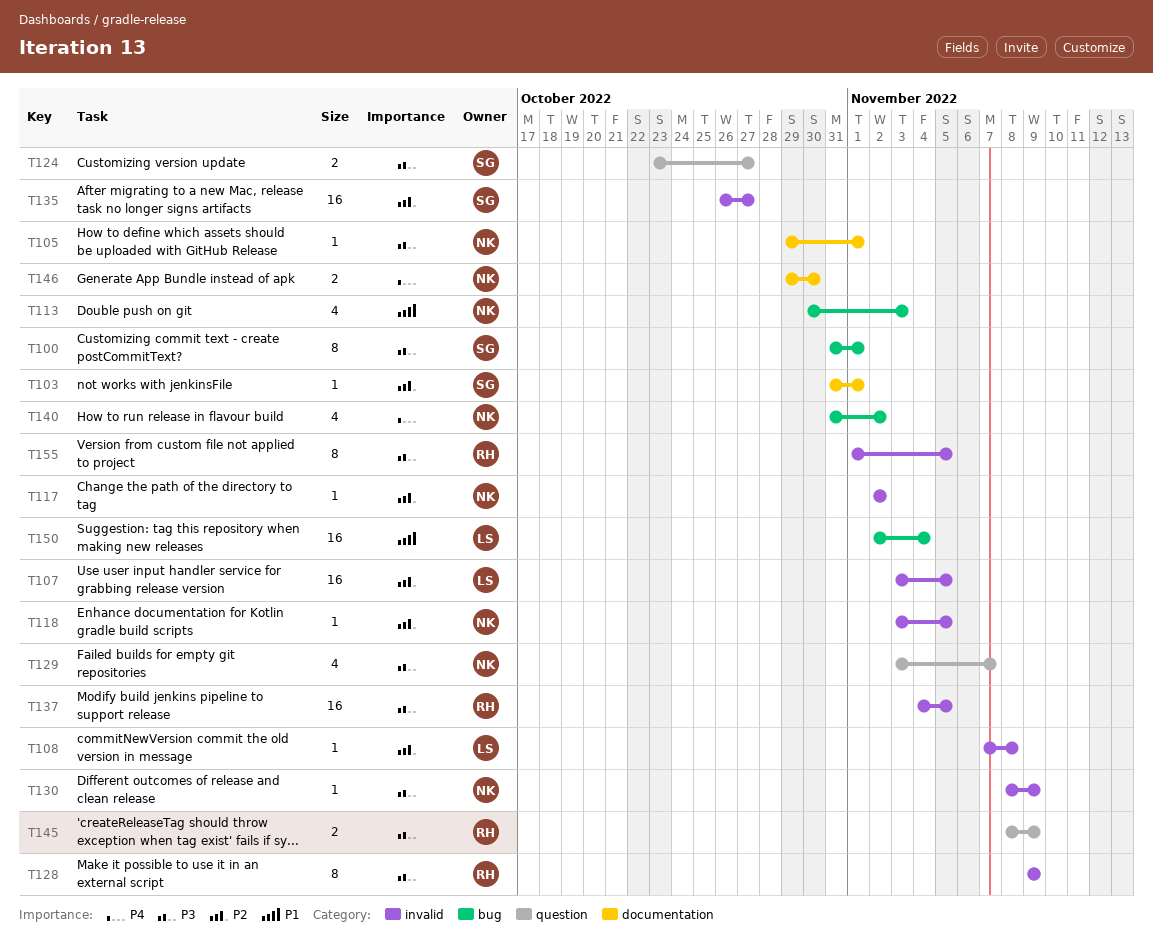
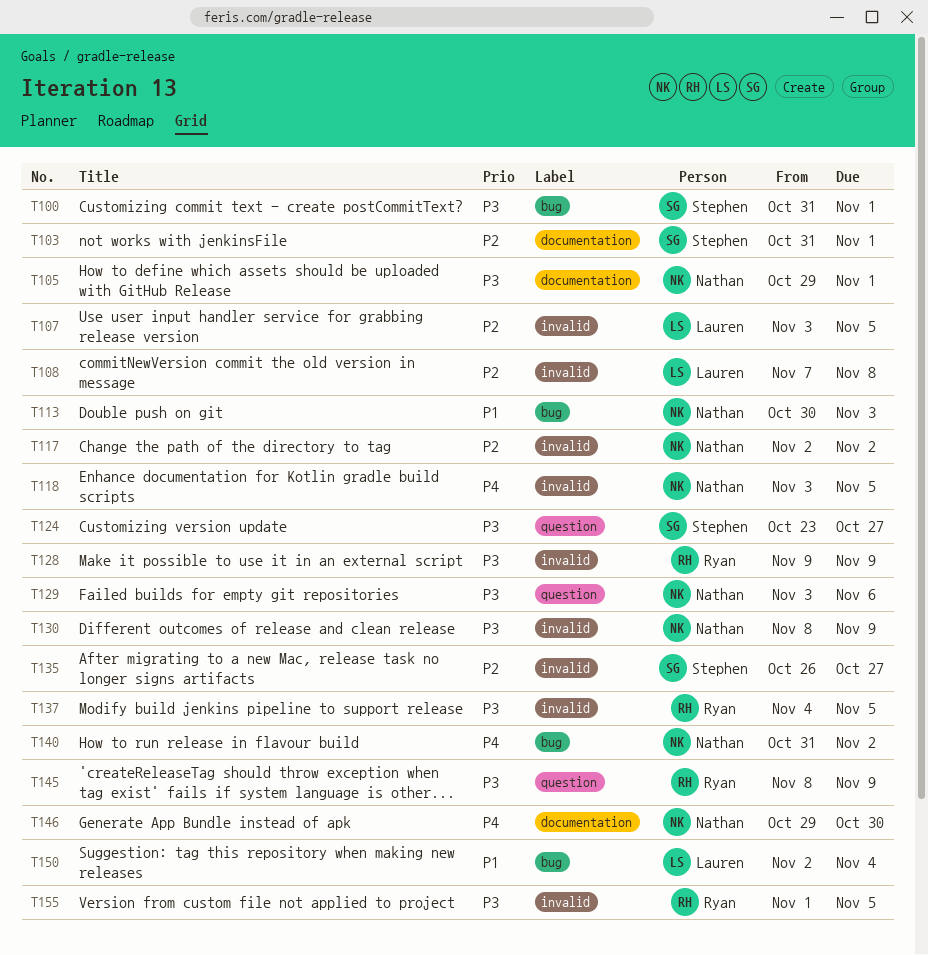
T118, priority: P2 -> P4
T129, due: Nov 7 -> Nov 6

